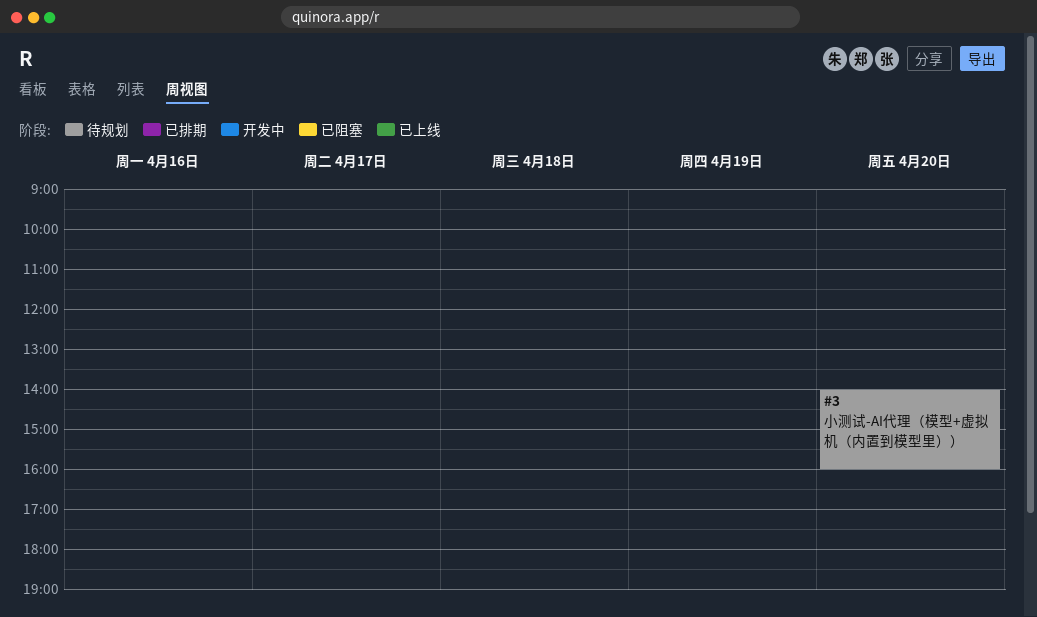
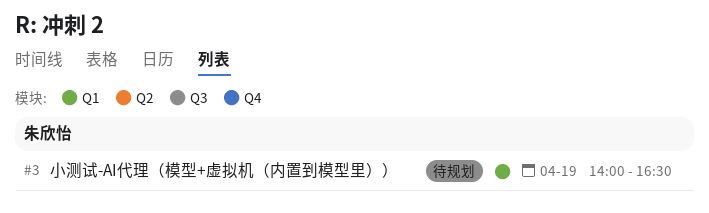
#3, day: Apr 20 -> Apr 19
#3, ends: 16:00 -> 16:30

